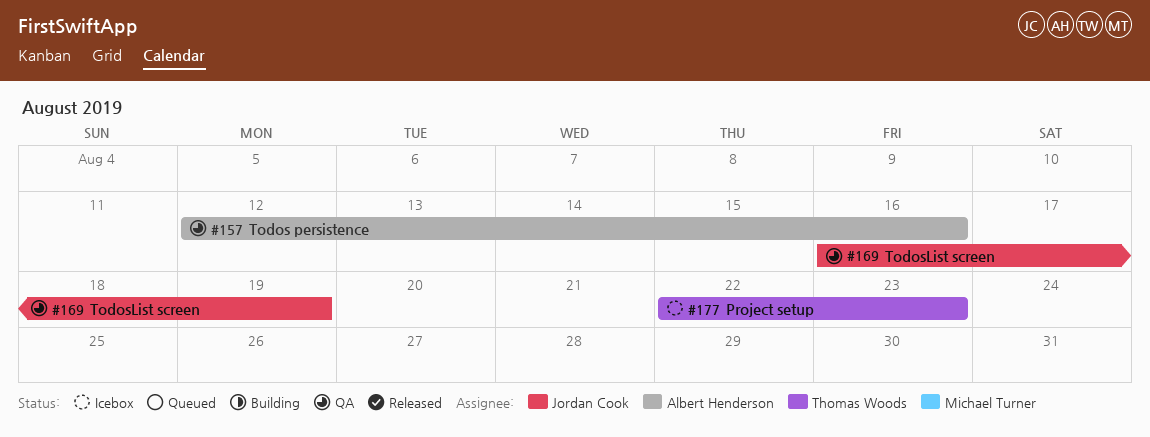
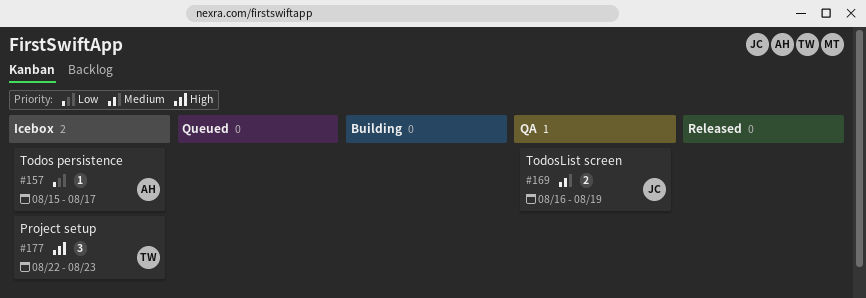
#157, status: QA -> Icebox
#157, start: Aug 12 -> Aug 15
#157, due: Aug 16 -> Aug 17

